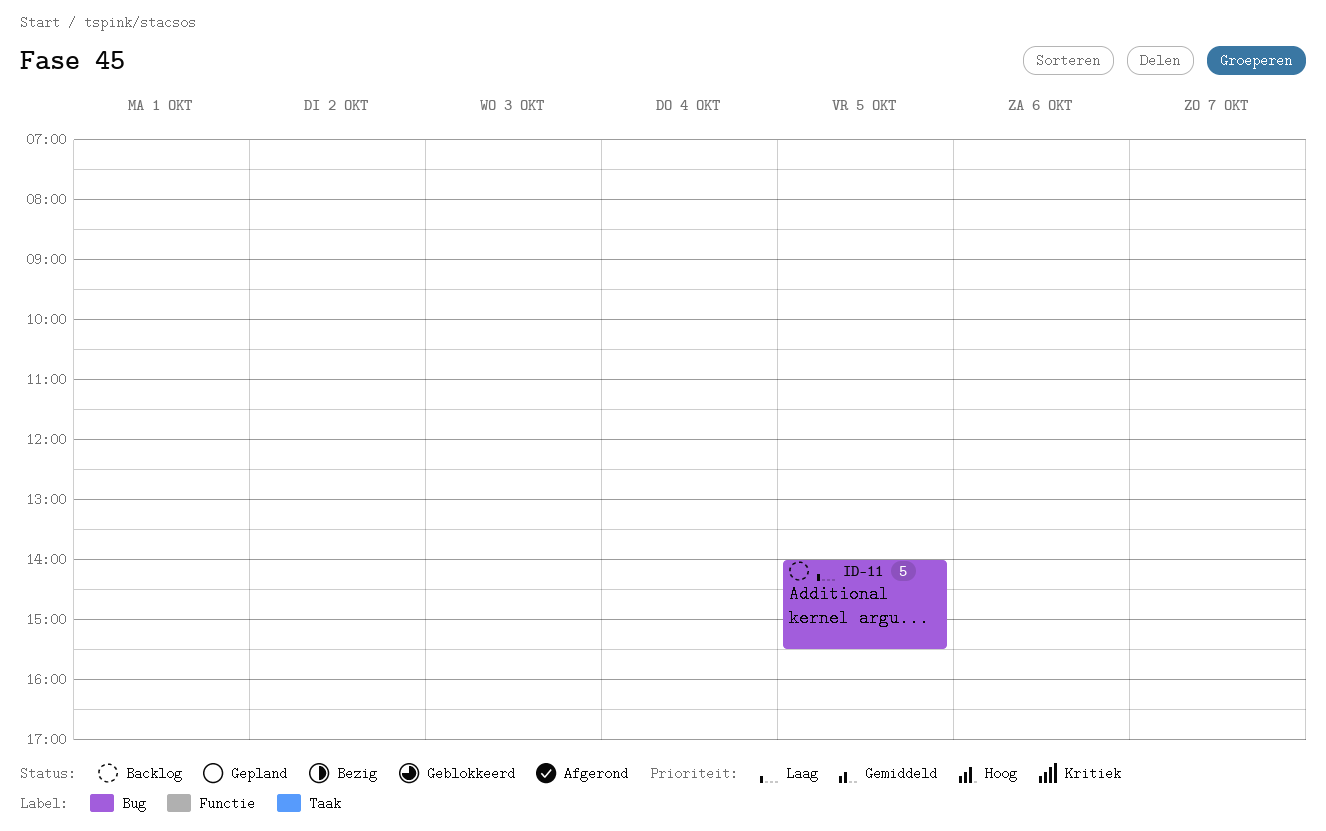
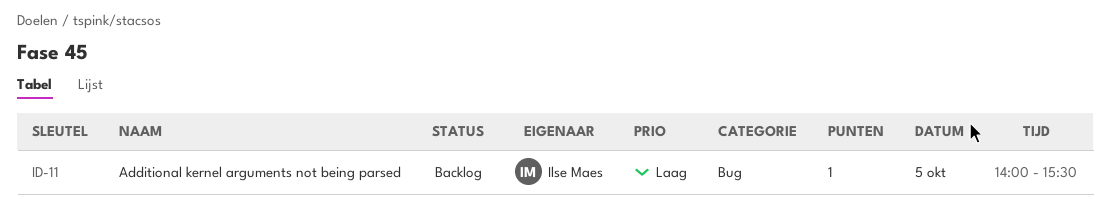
ID-11, estimate: 5 -> 1

